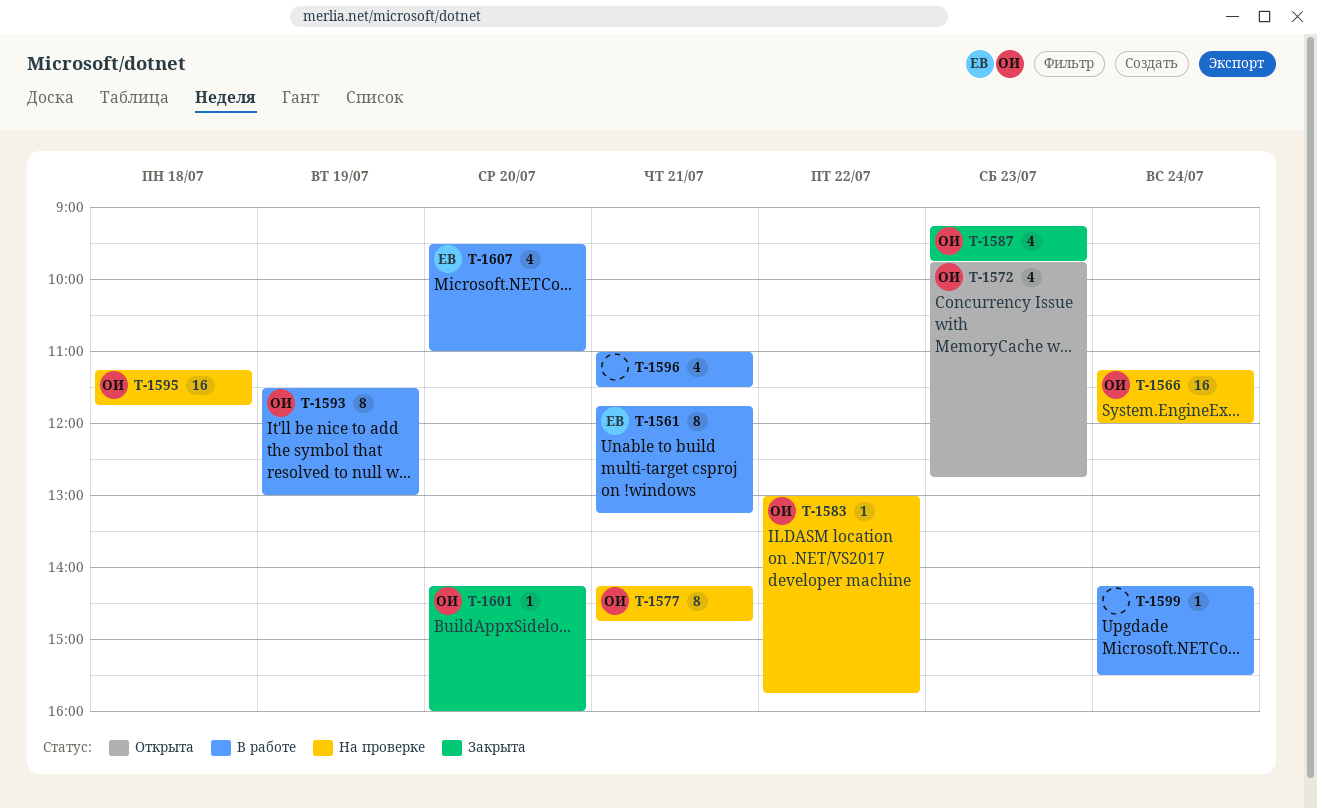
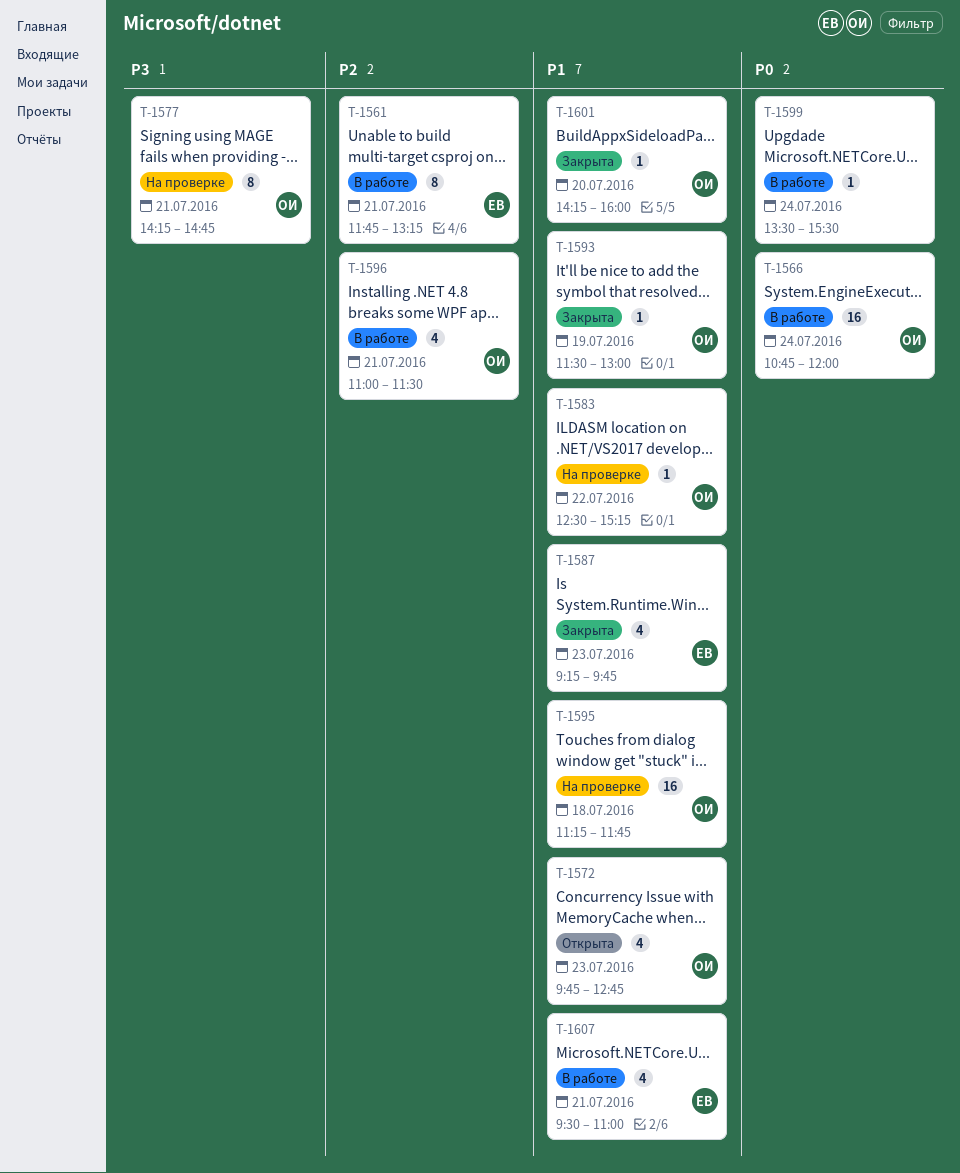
T-1566, status: На проверке -> В работе
T-1566, begins: 11:15 -> 10:45
T-1583, begins: 13:00 -> 12:30
T-1583, ends: 15:45 -> 15:15
T-1587, owner: ОИ -> ЕВ
T-1593, status: В работе -> Закрыта
T-1593, estimate: 8 -> 1
T-1596, owner: none -> ОИ
T-1599, begins: 14:15 -> 13:30
T-1607, day: Jul 20 -> Jul 21

